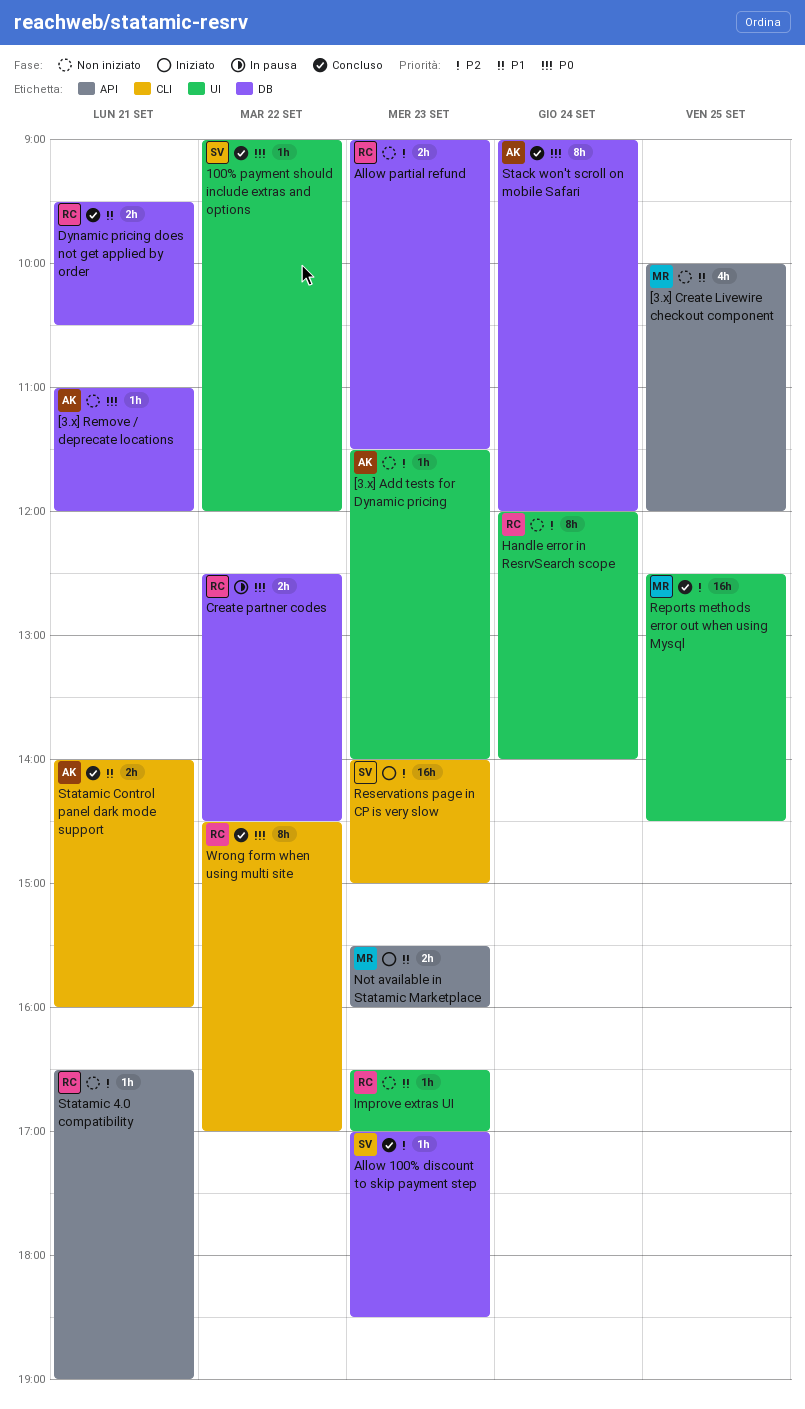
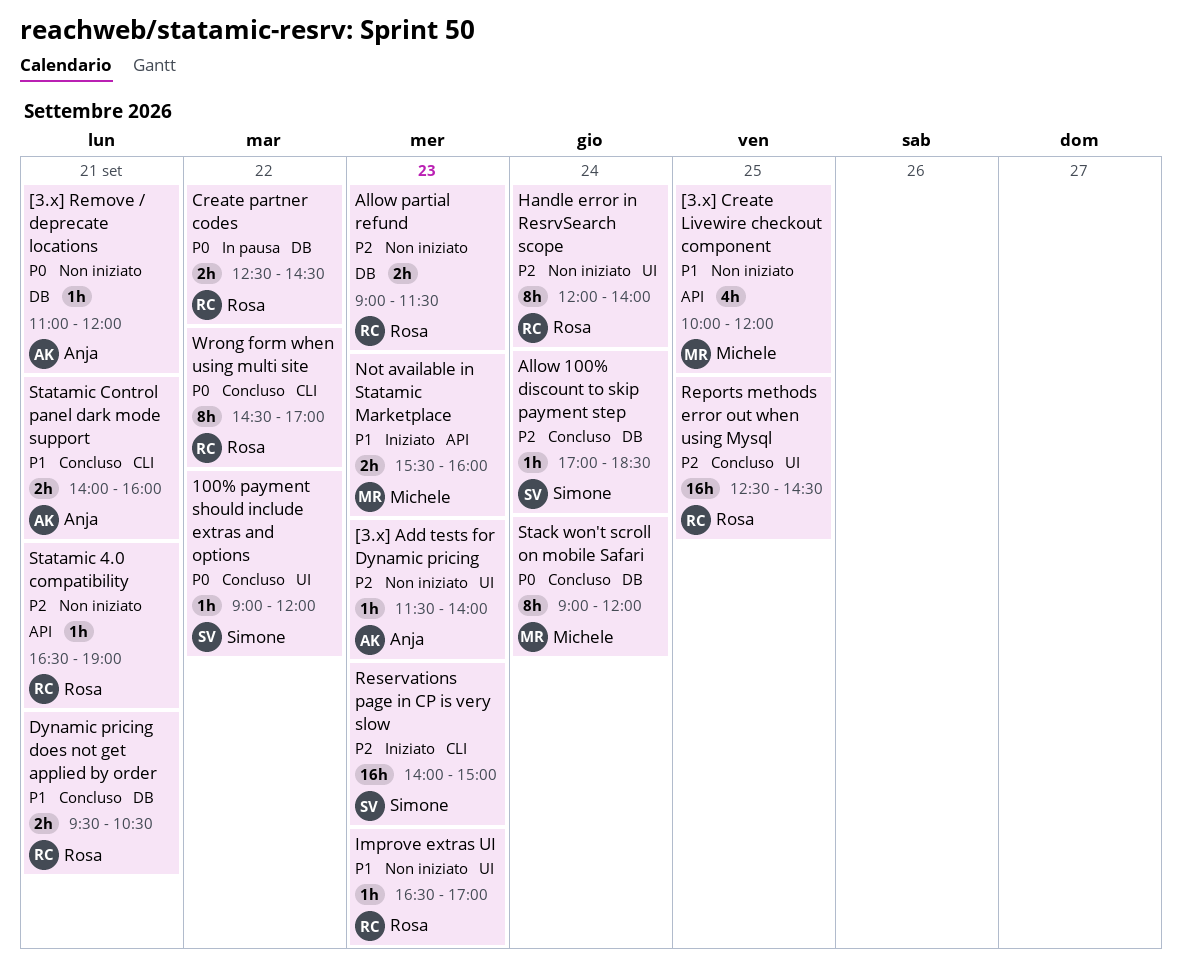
Allow 100% discount to skip payment step, day: Sep 23 -> Sep 24
Reports methods error out when using Mysql, owner: Michele -> Rosa
Stack won't scroll on mobile Safari, owner: Anja -> Michele

